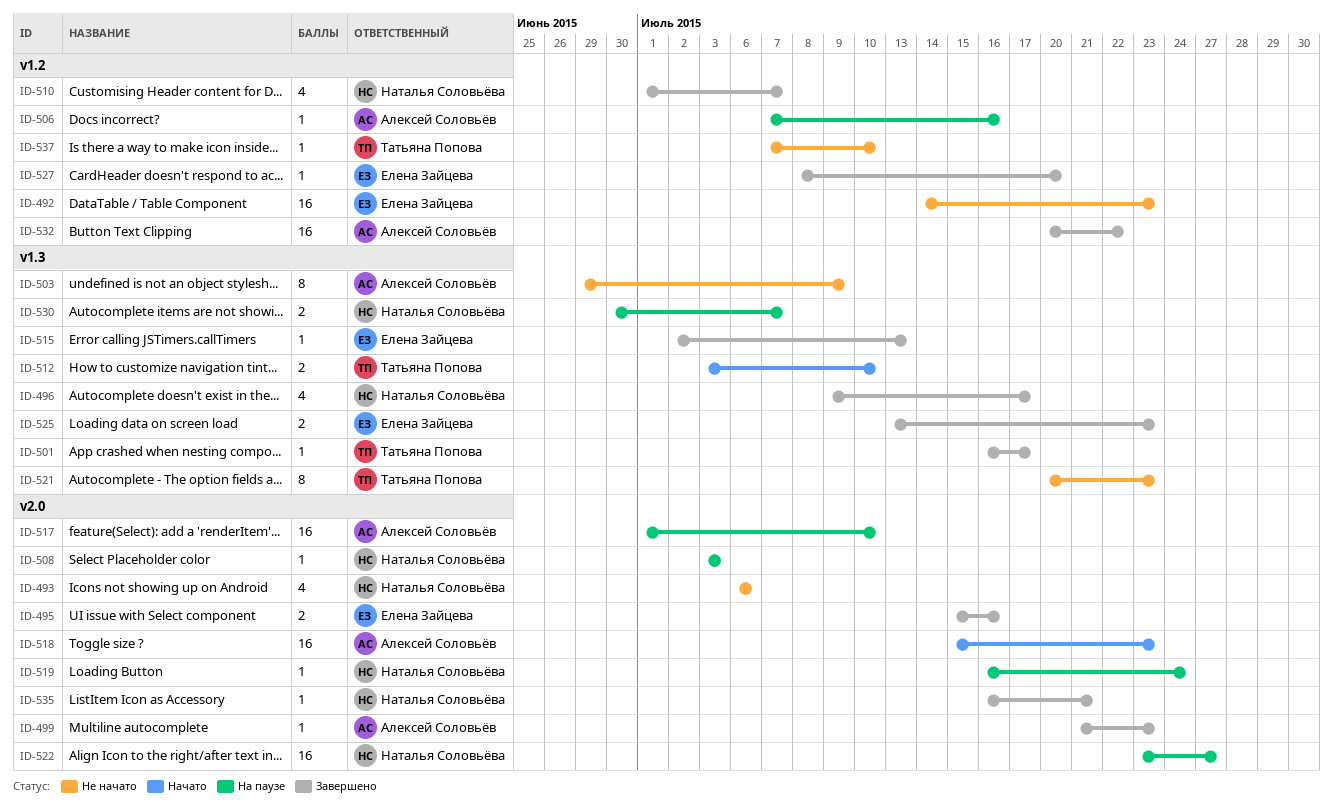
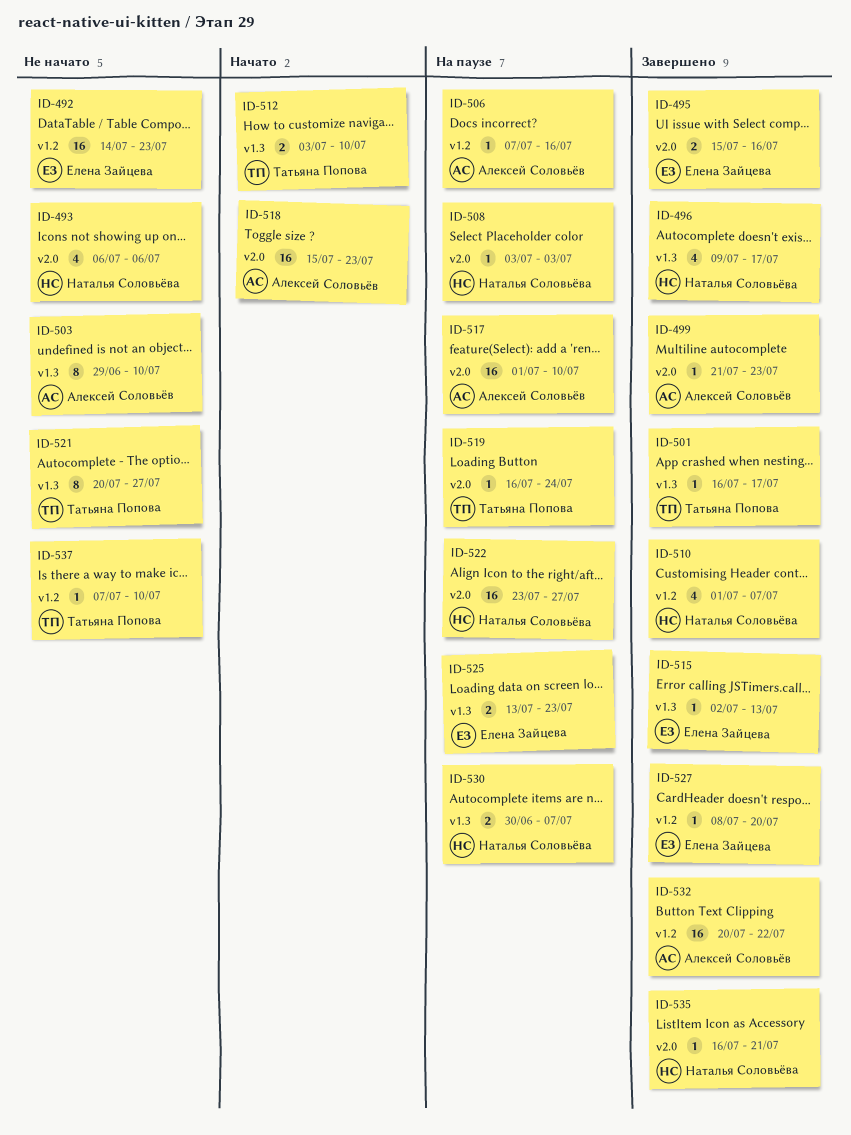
ID-503, due: Jul 9 -> Jul 10
ID-519, owner: Наталья Соловьёва -> Татьяна Попова
ID-521, due: Jul 23 -> Jul 27
ID-525, status: Завершено -> На паузе

